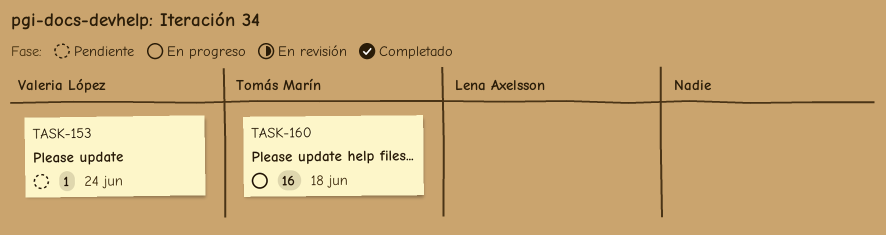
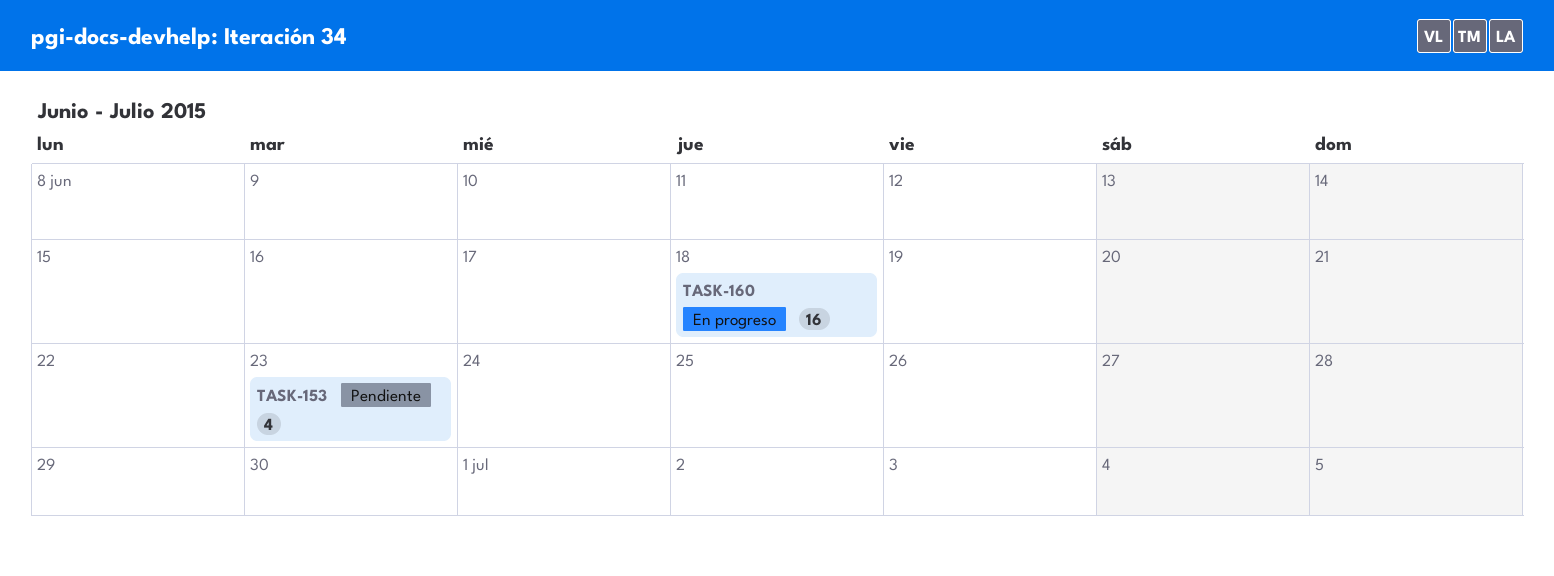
TASK-153, estimate: 1 -> 4
TASK-153, due: Jun 24 -> Jun 23

